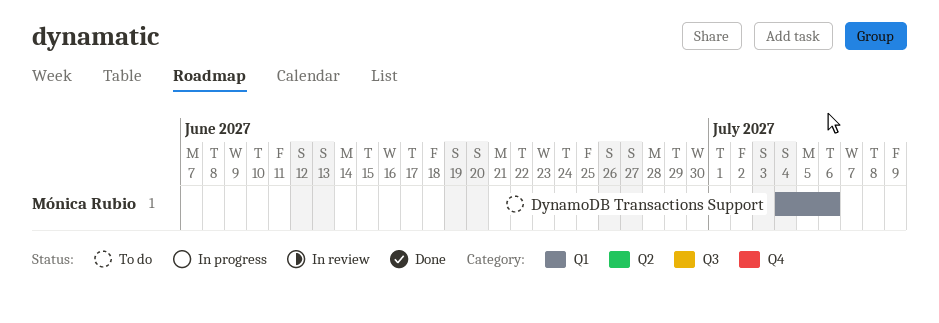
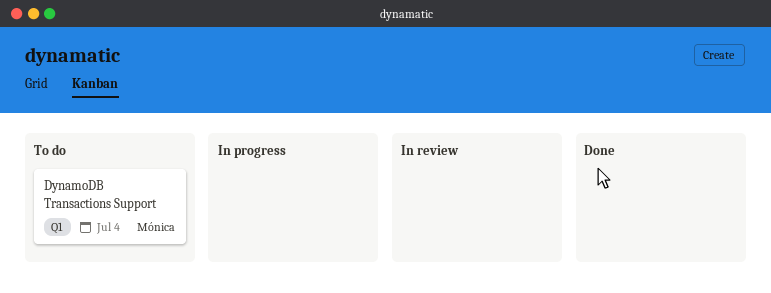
DynamoDB Transactions Support, due: Jul 6 -> Jul 4

